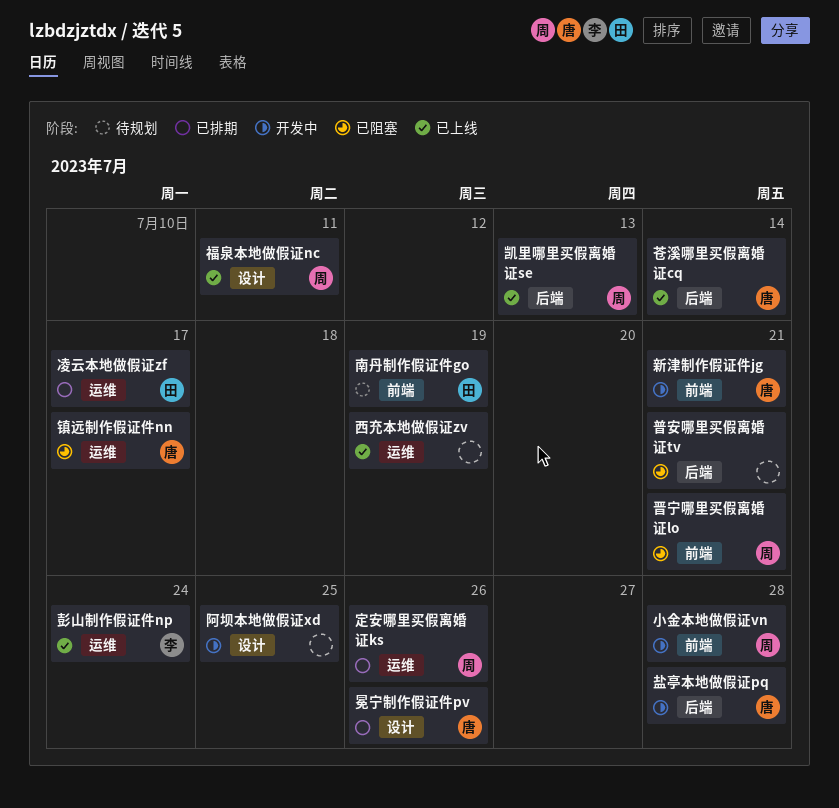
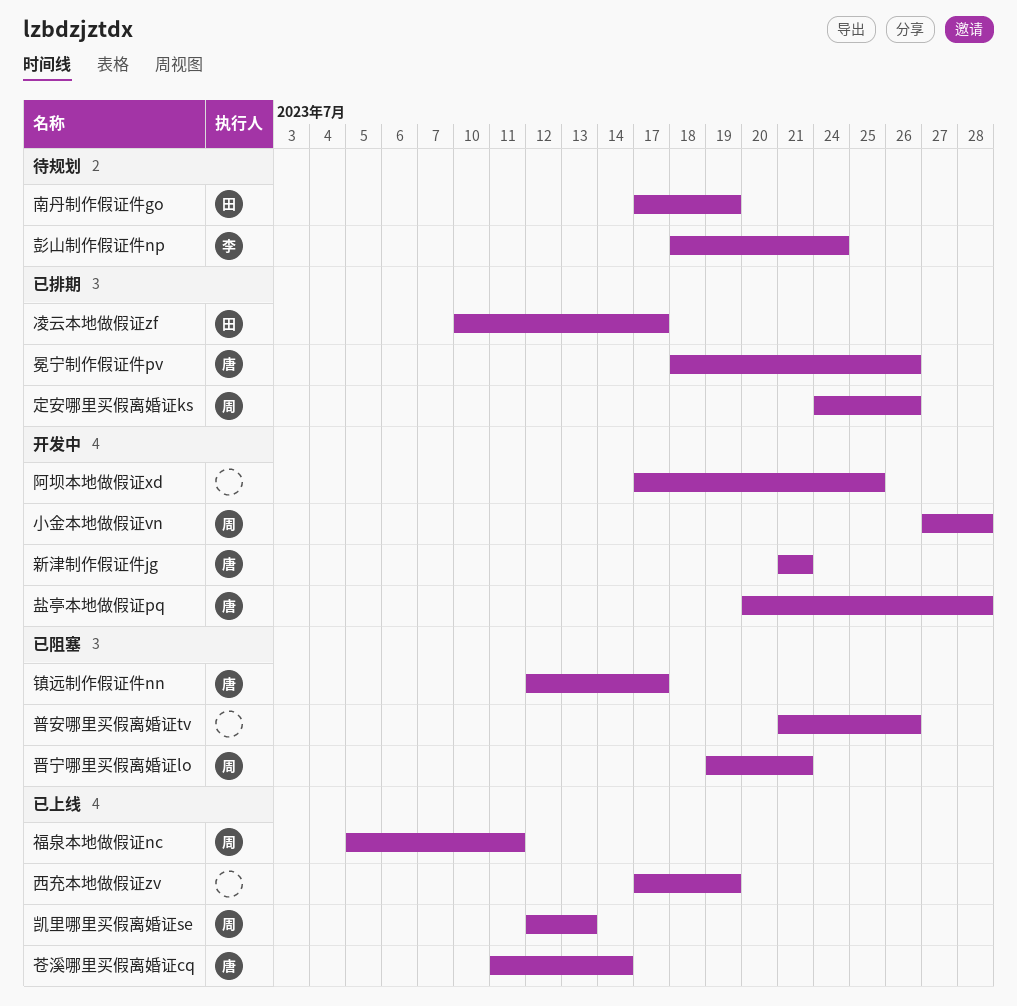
彭山制作假证件np, status: 已上线 -> 待规划
普安哪里买假离婚证tv, due: Jul 21 -> Jul 26

